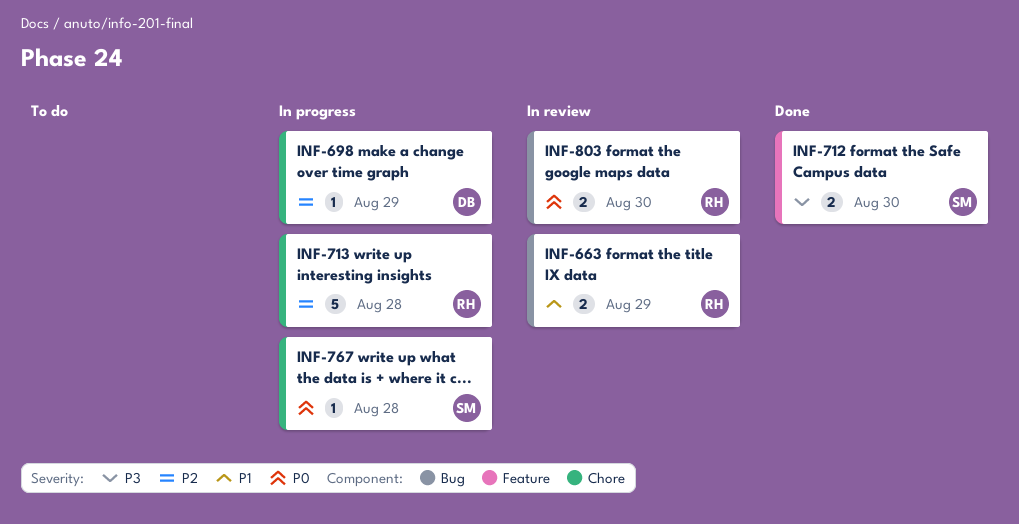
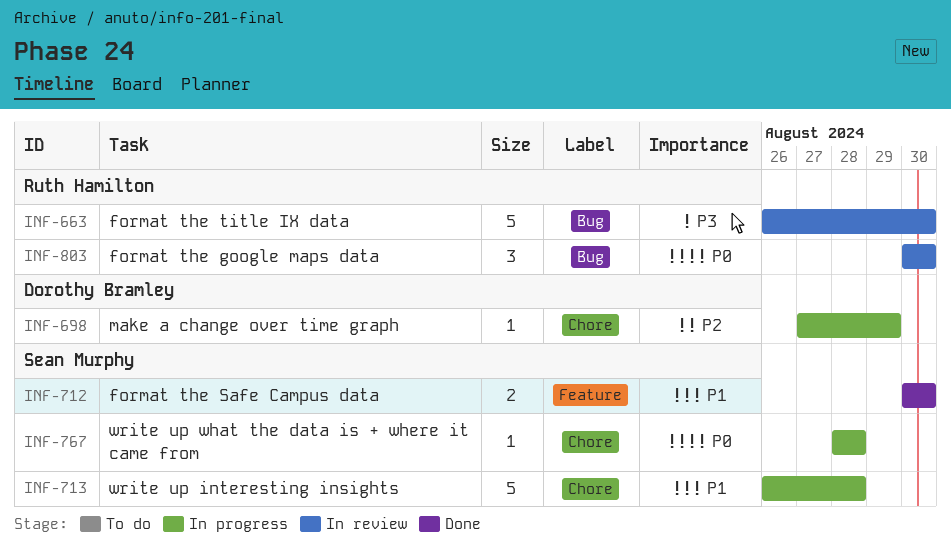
INF-663, priority: P1 -> P3
INF-663, estimate: 2 -> 5
INF-663, due: Aug 29 -> Aug 30
INF-712, priority: P3 -> P1
INF-713, owner: Ruth Hamilton -> Sean Murphy
INF-713, priority: P2 -> P1
INF-803, estimate: 2 -> 3

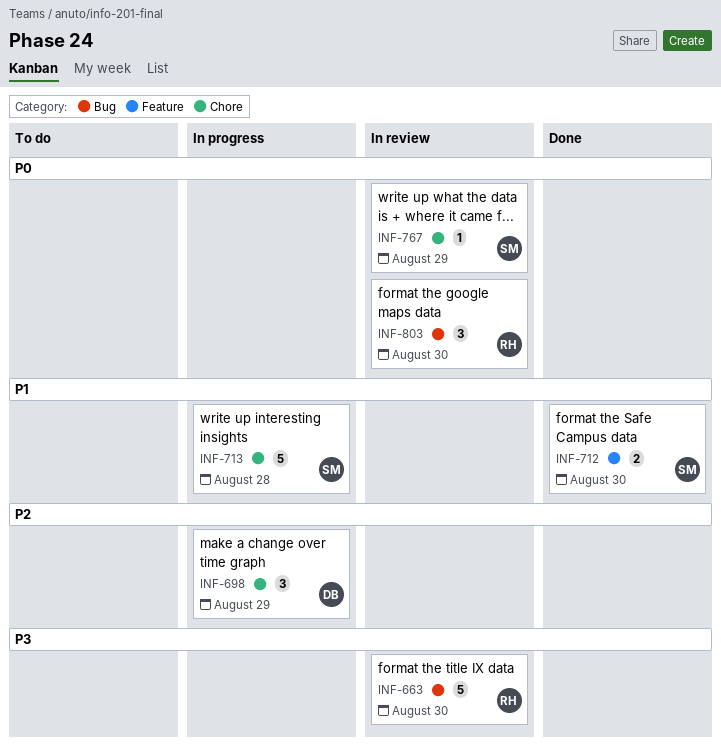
INF-698, estimate: 1 -> 3
INF-767, status: In progress -> In review
INF-767, due: Aug 28 -> Aug 29

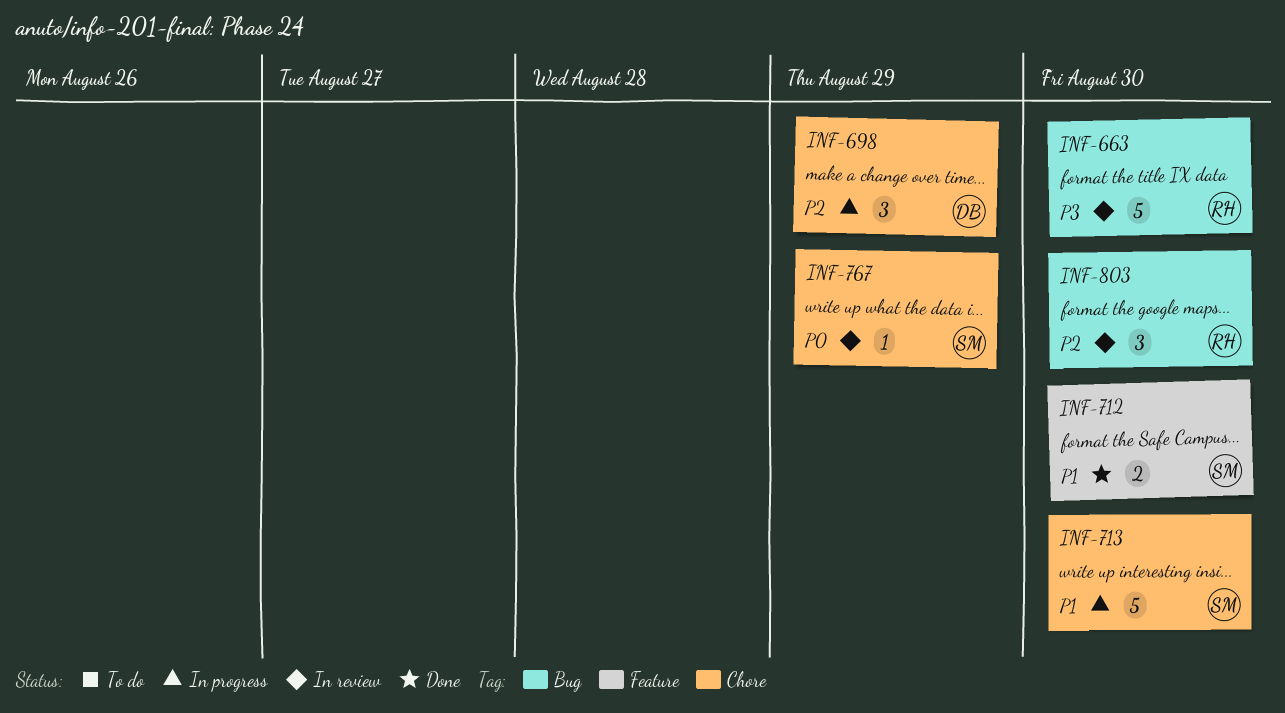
INF-713, due: Aug 28 -> Aug 30
INF-803, priority: P0 -> P2

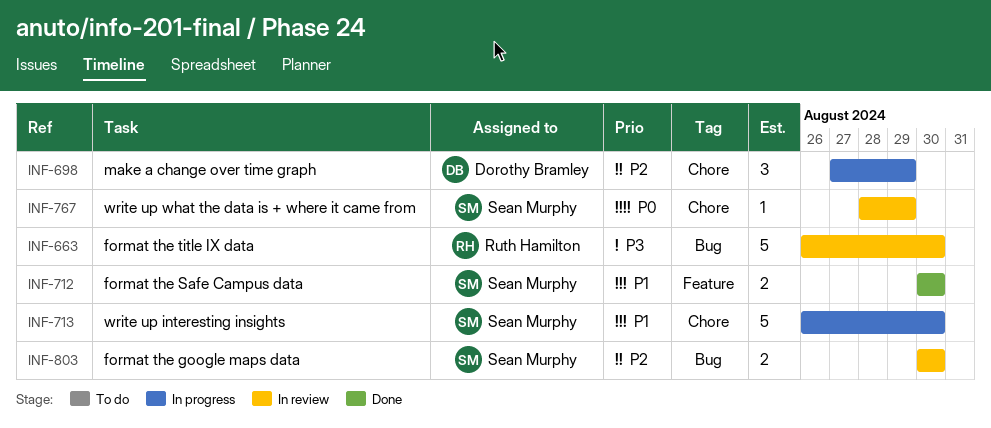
INF-803, owner: Ruth Hamilton -> Sean Murphy
INF-803, estimate: 3 -> 2

